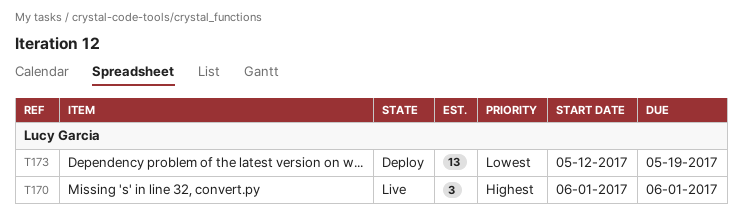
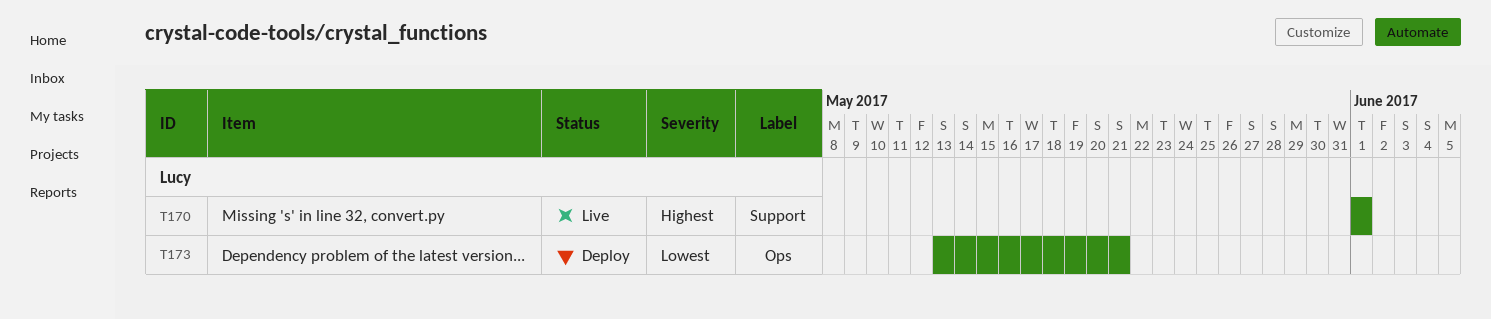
T173, start: May 12 -> May 13
T173, due: May 19 -> May 21

